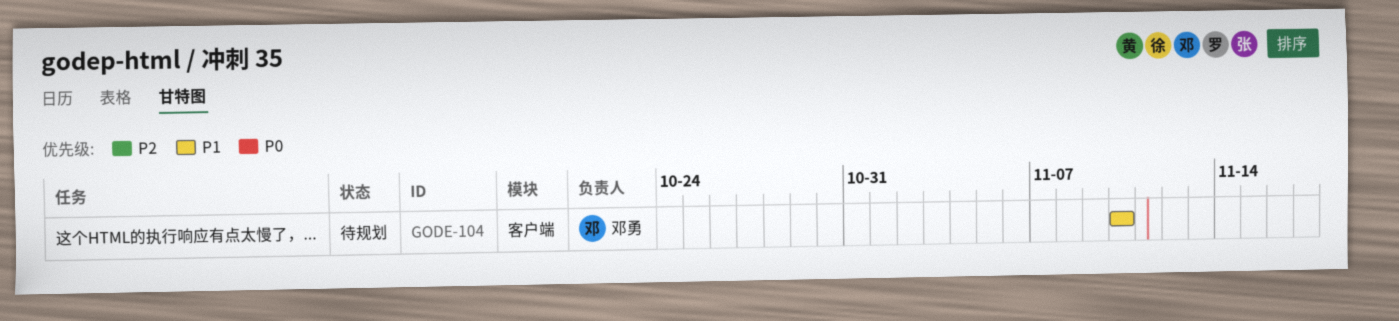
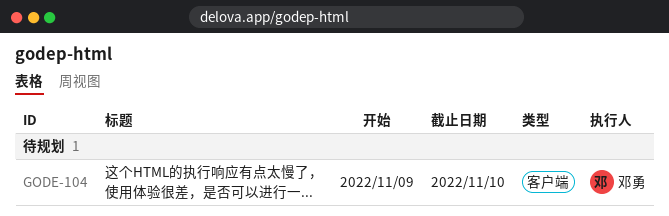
GODE-104, start: Nov 10 -> Nov 9

